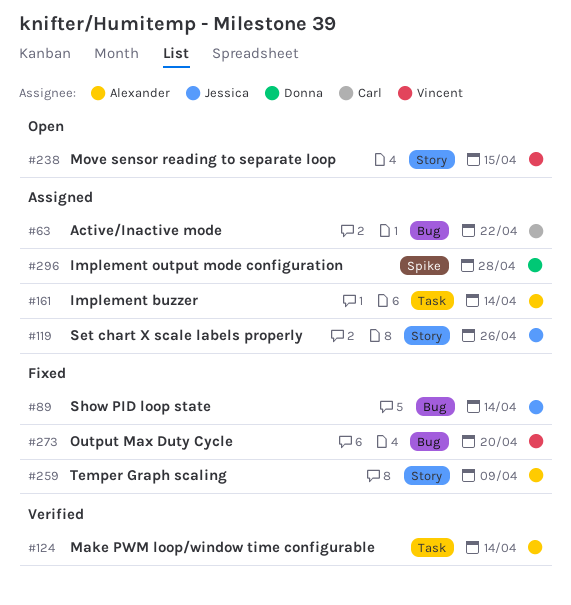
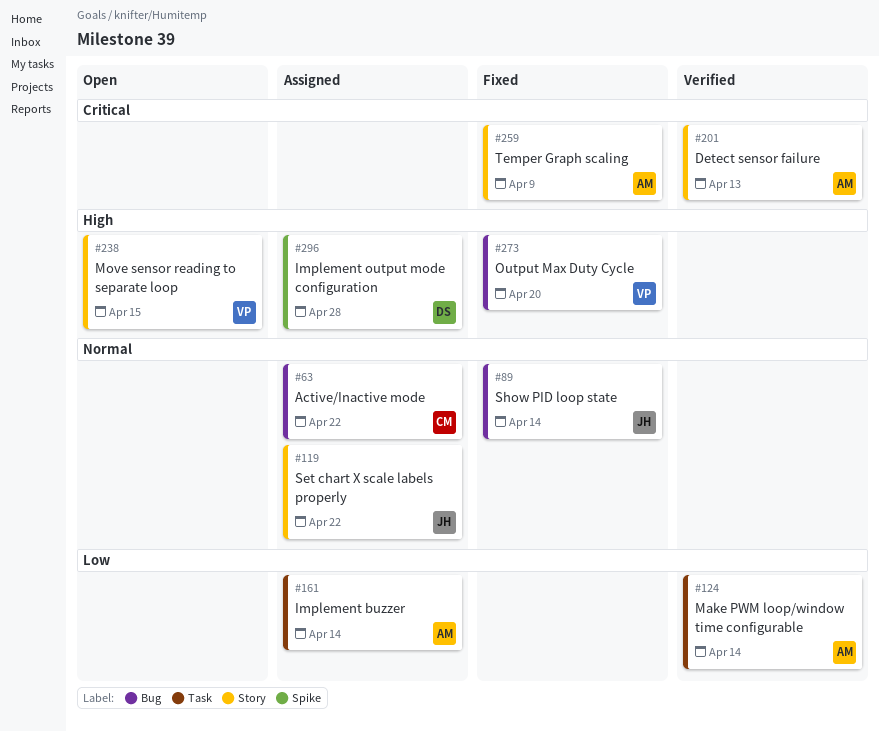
#119, due: Apr 26 -> Apr 22
#201: none -> present

